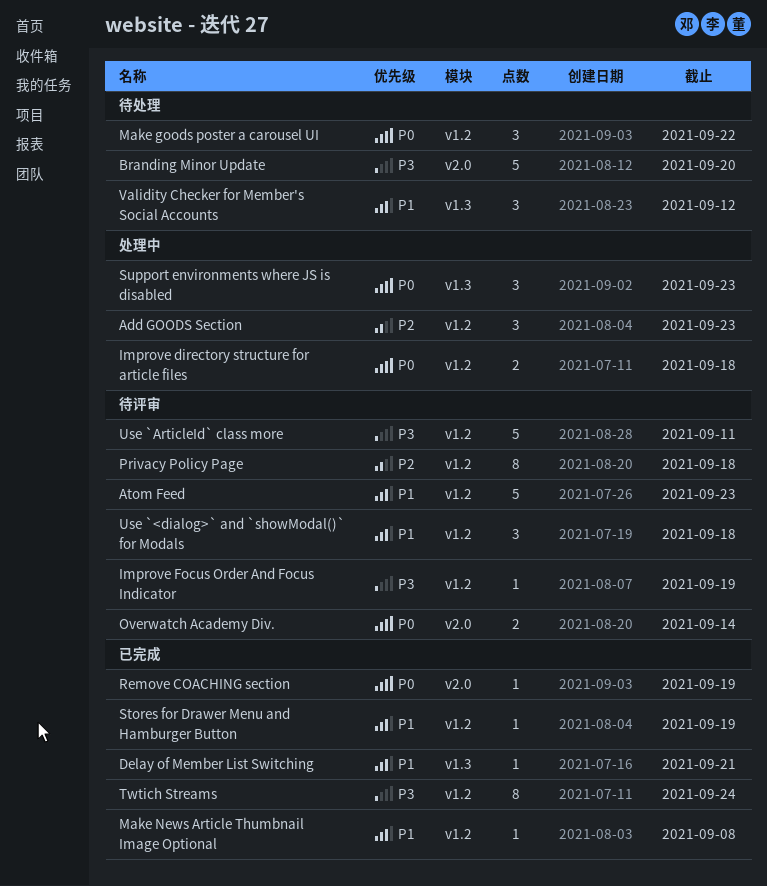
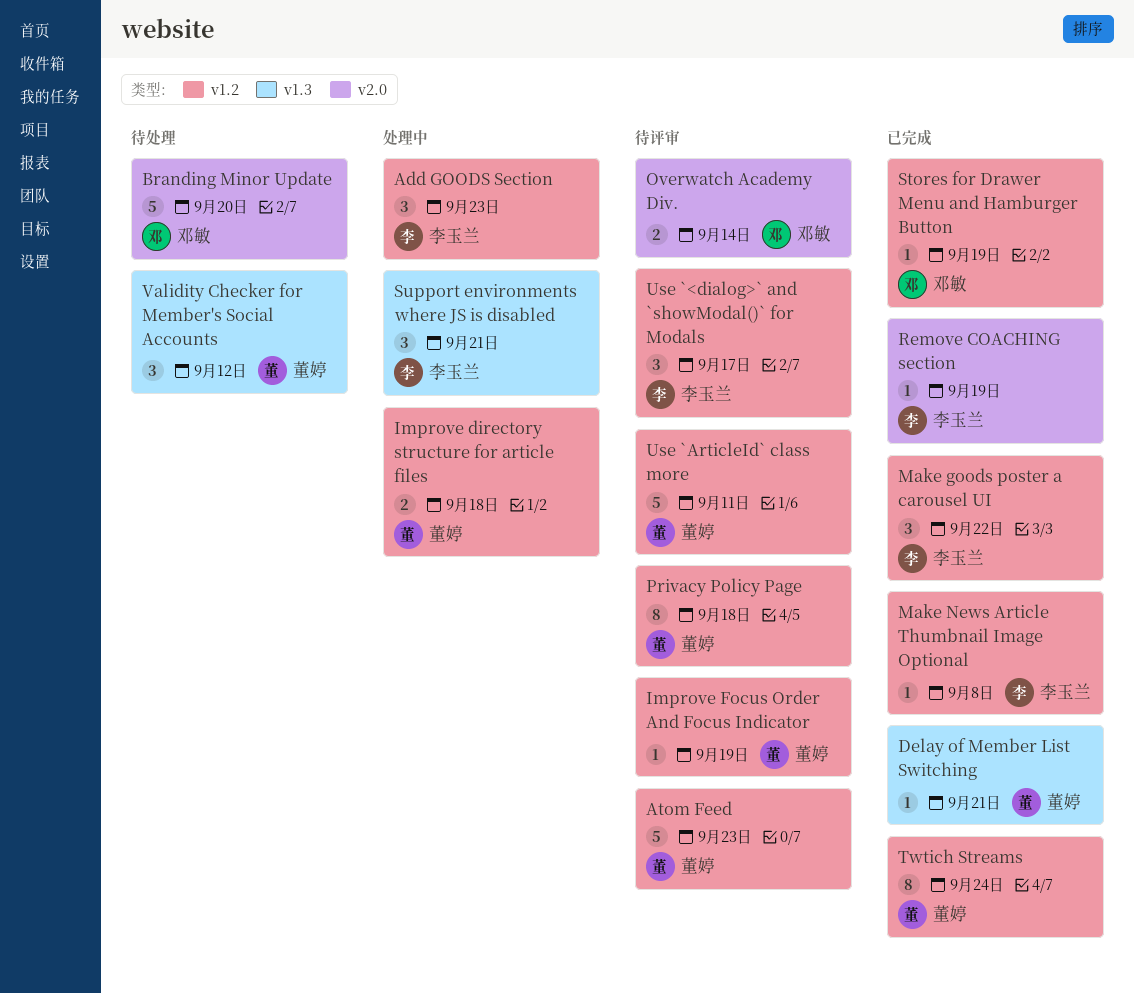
Make goods poster a carousel UI, status: 待处理 -> 已完成
Support environments where JS is disabled, due: Sep 23 -> Sep 21
Use `<dialog>` and `showModal()` for Modals, due: Sep 18 -> Sep 17

